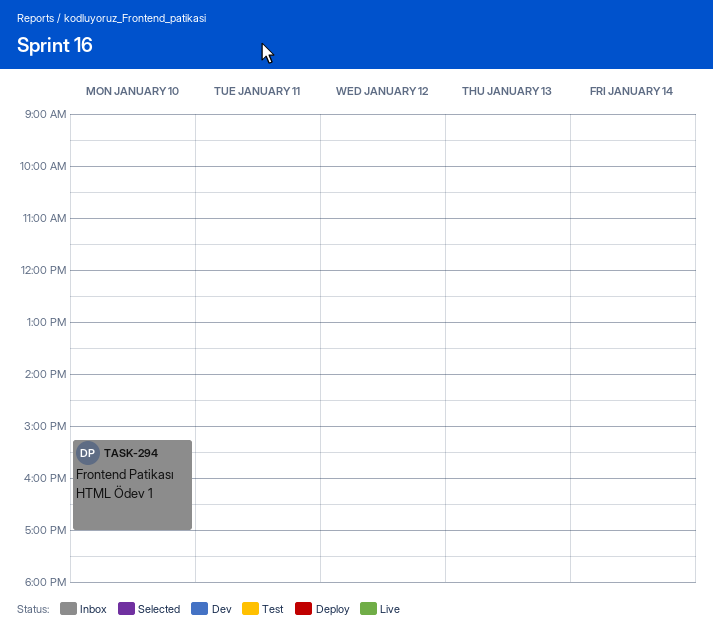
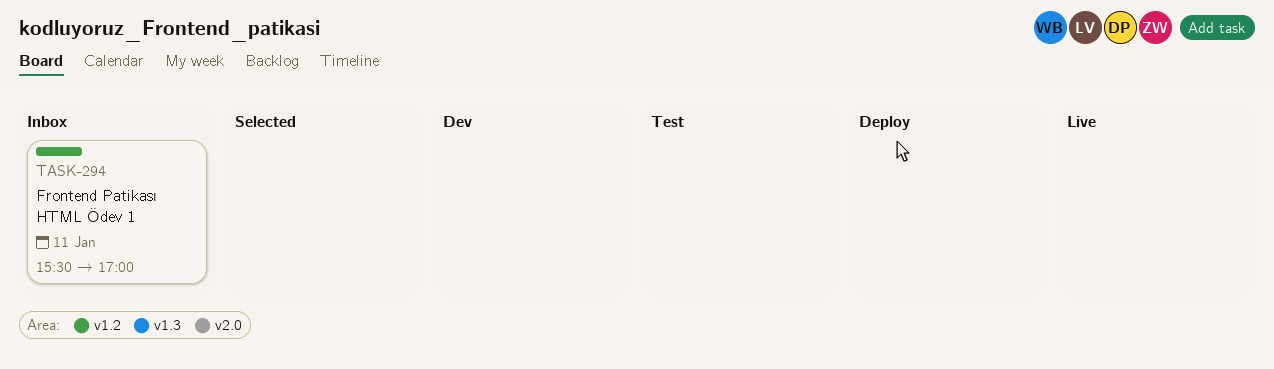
TASK-294, day: Jan 10 -> Jan 11
TASK-294, begins: 15:15 -> 15:30

